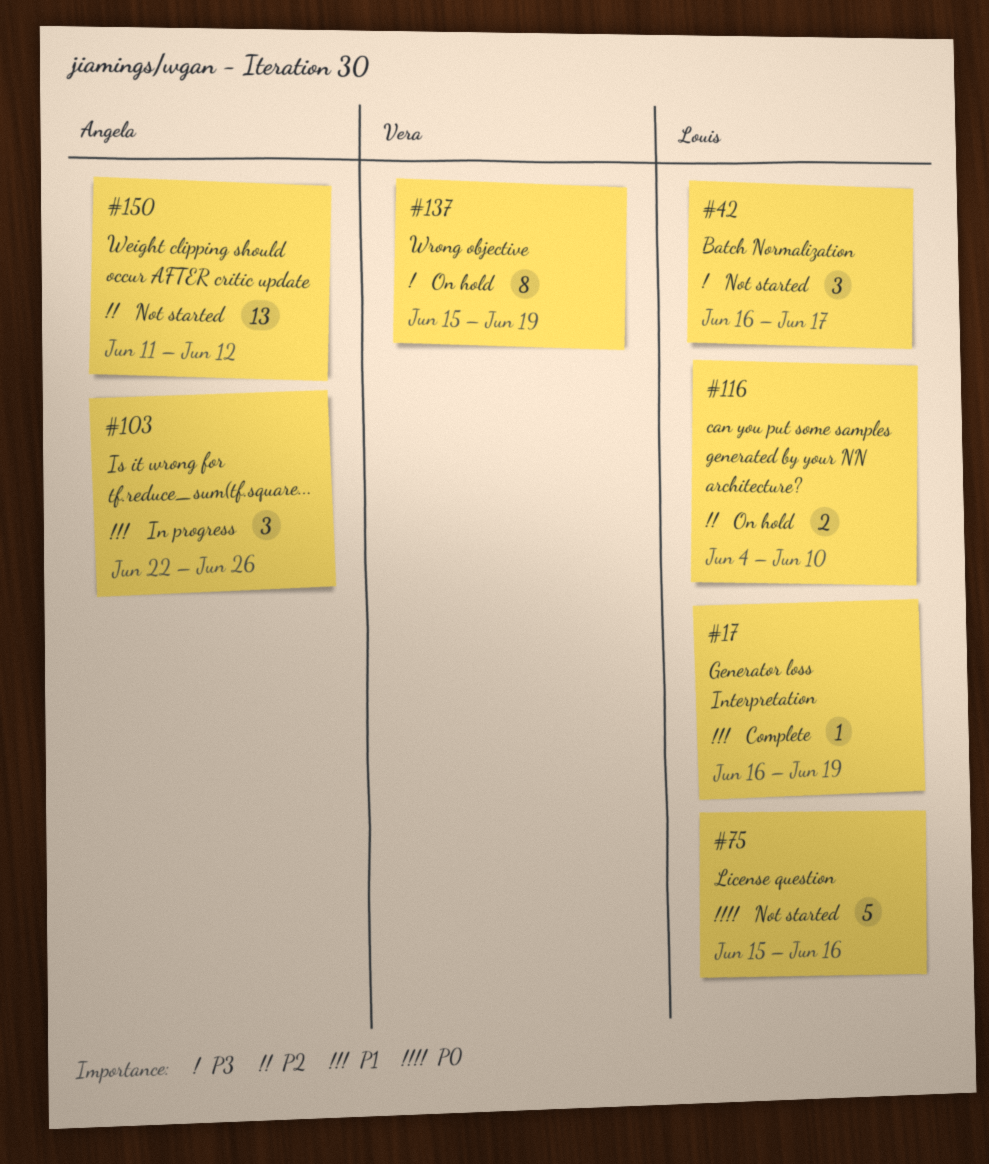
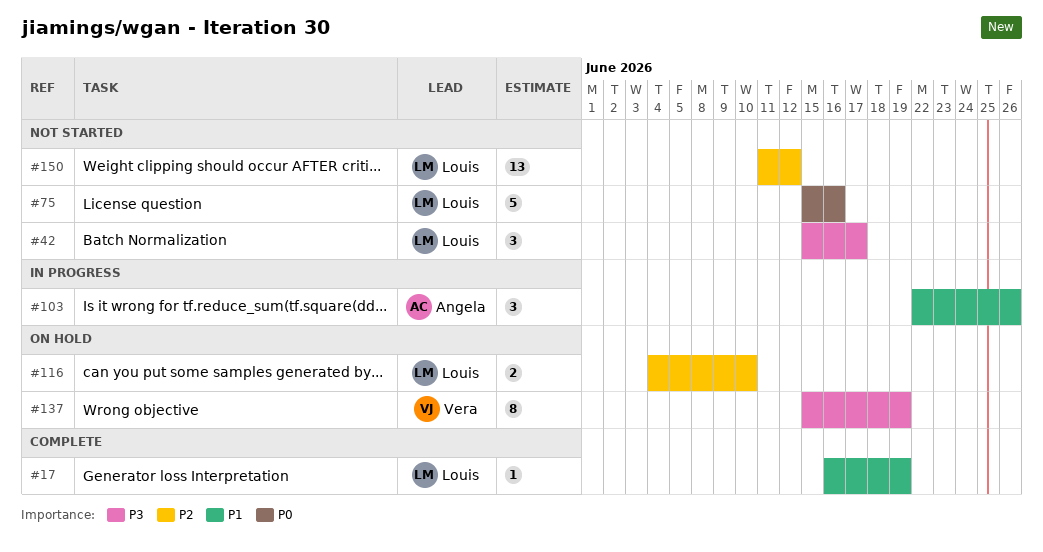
#42, start: Jun 16 -> Jun 15
#150, owner: Angela -> Louis

